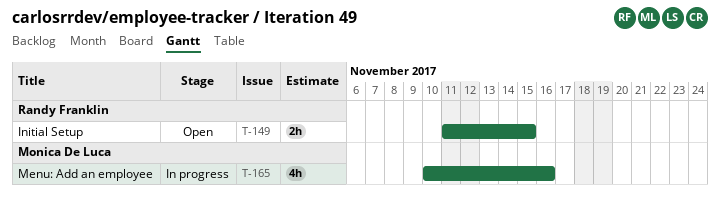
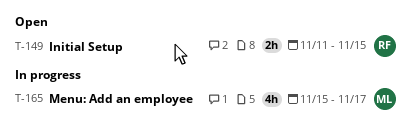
T-165, start: Nov 10 -> Nov 15
T-165, due: Nov 16 -> Nov 17

